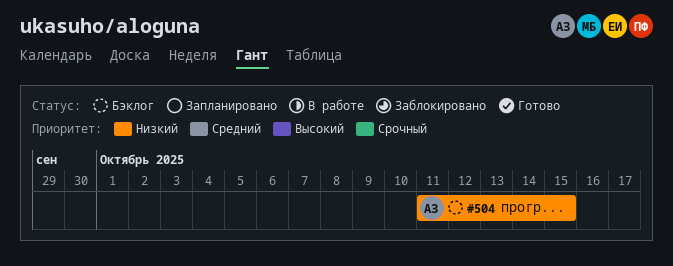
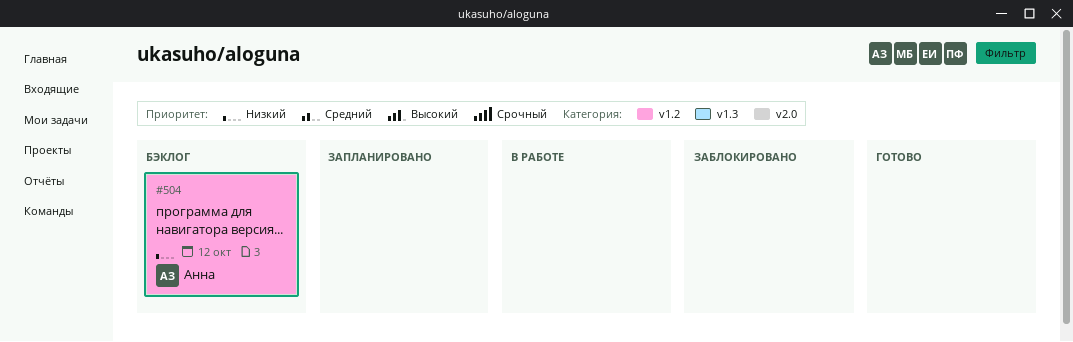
#504, due: Oct 15 -> Oct 12

